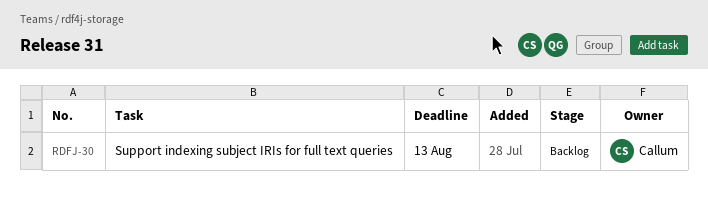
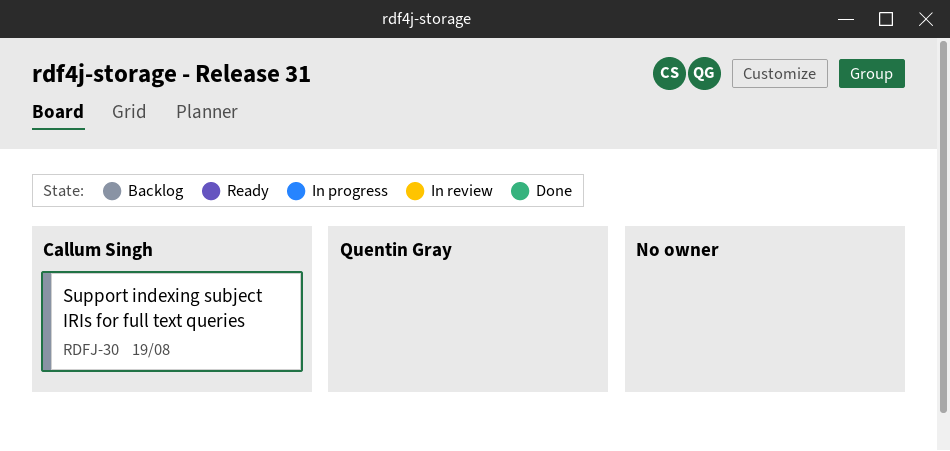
RDFJ-30, due: Aug 13 -> Aug 19

